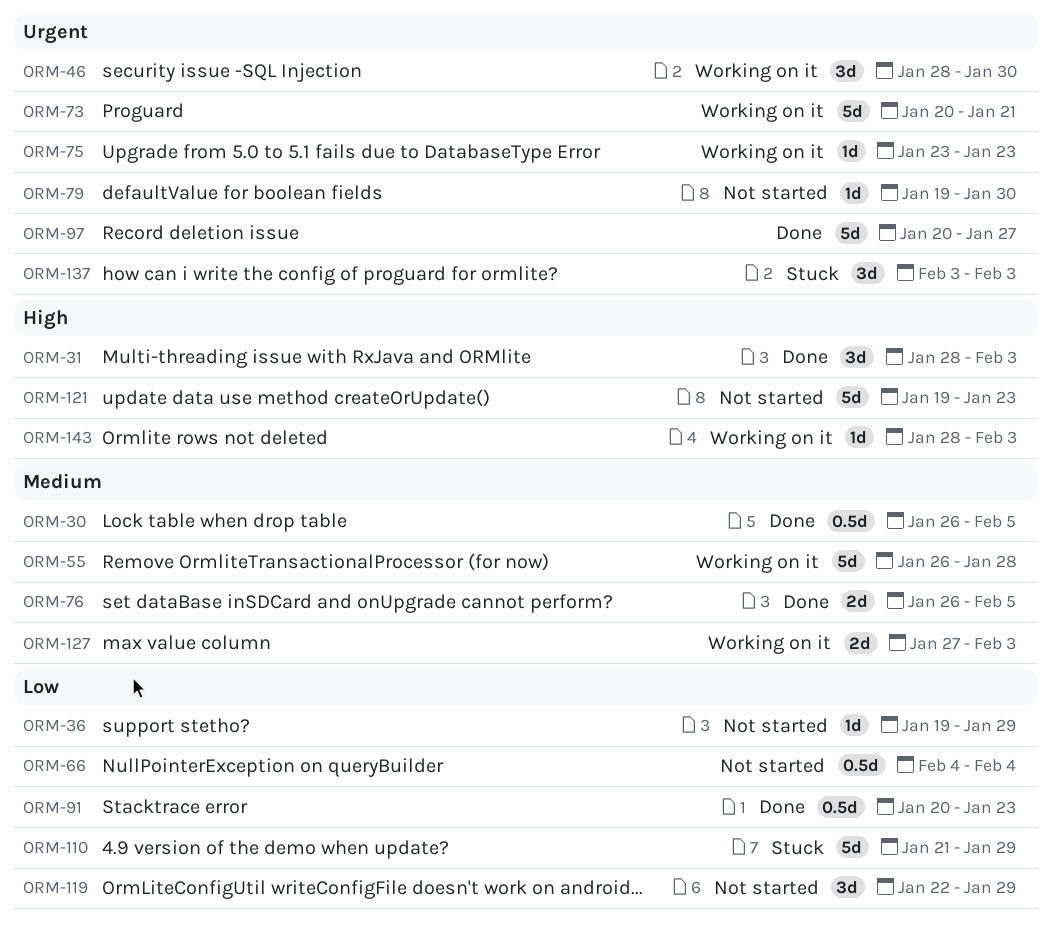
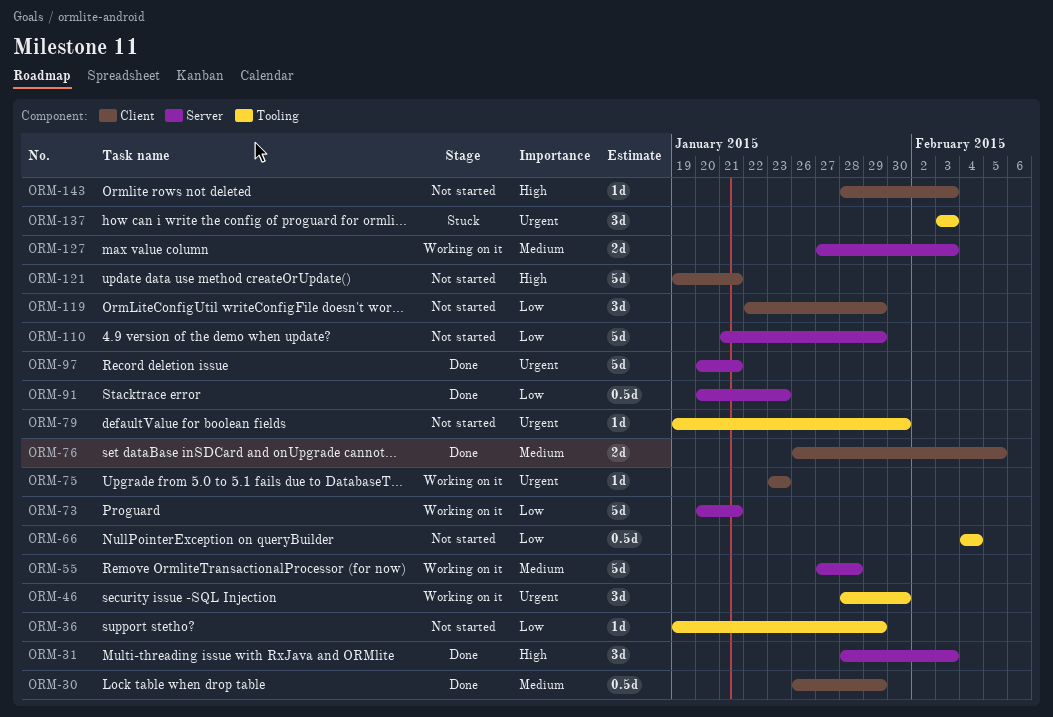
ORM-30, due: Feb 5 -> Jan 29
ORM-55, start: Jan 26 -> Jan 27
ORM-73, priority: Urgent -> Low
ORM-97, due: Jan 27 -> Jan 21
ORM-110, status: Stuck -> Not started
ORM-121, due: Jan 23 -> Jan 21
ORM-143, status: Working on it -> Not started

